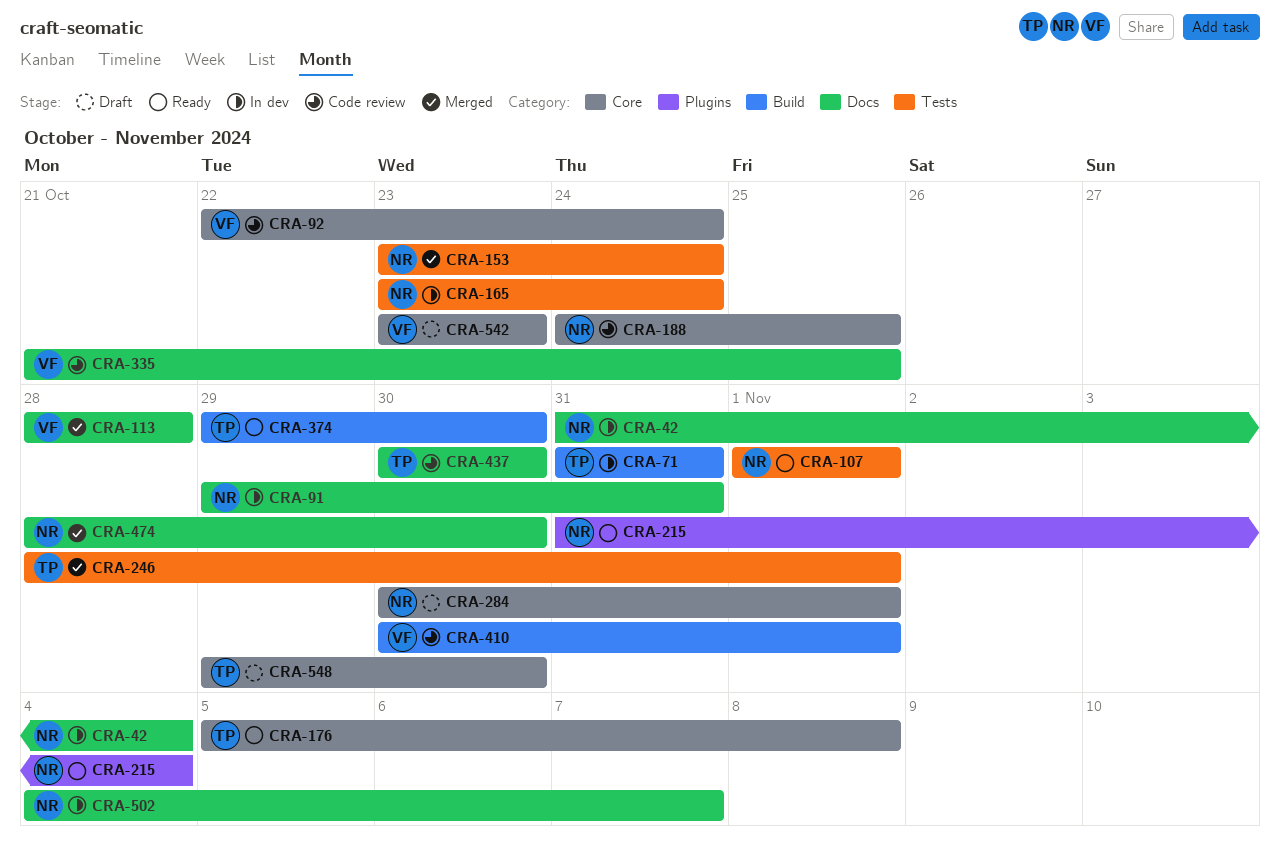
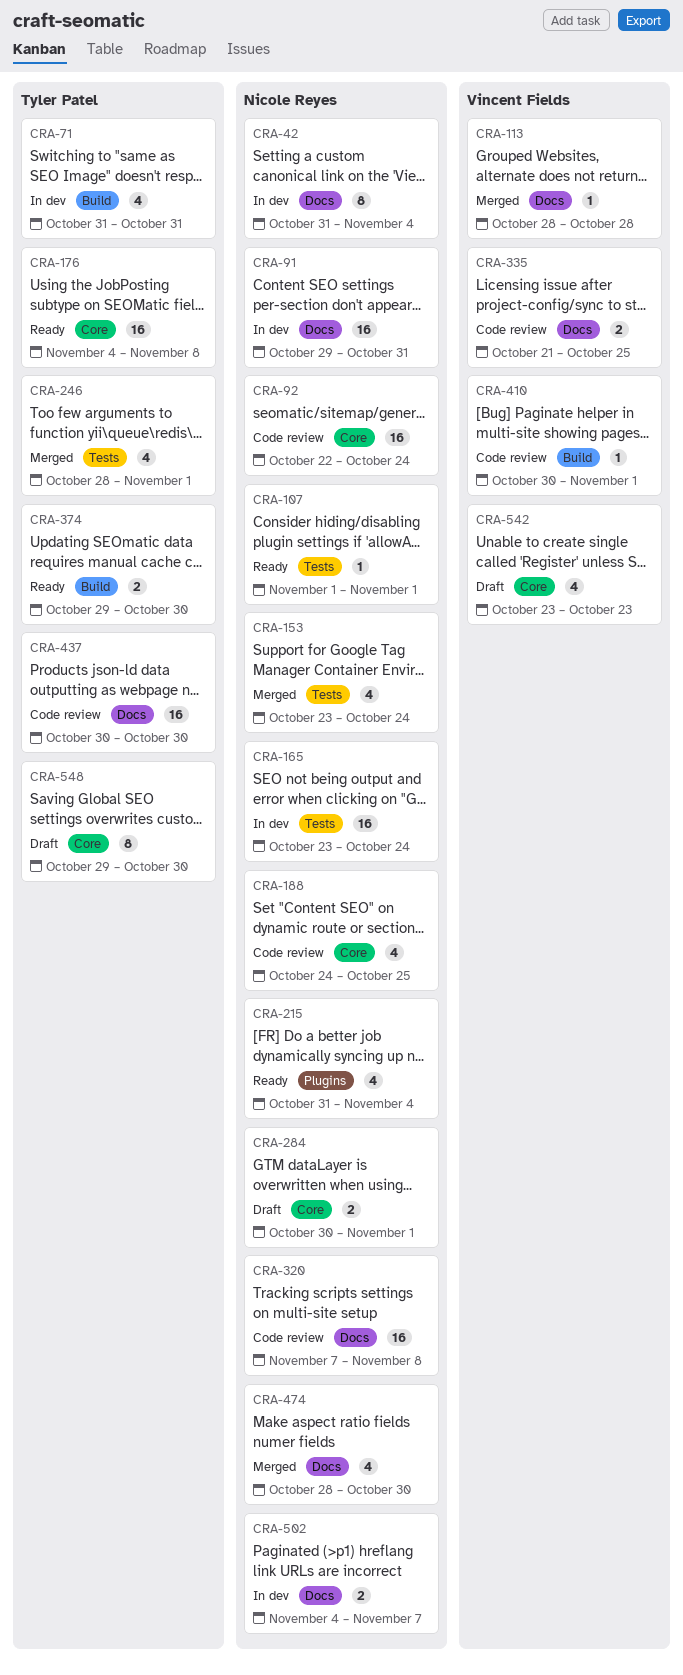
CRA-92, owner: Vincent Fields -> Nicole Reyes
CRA-176, start: Nov 5 -> Nov 4
CRA-320: none -> present

